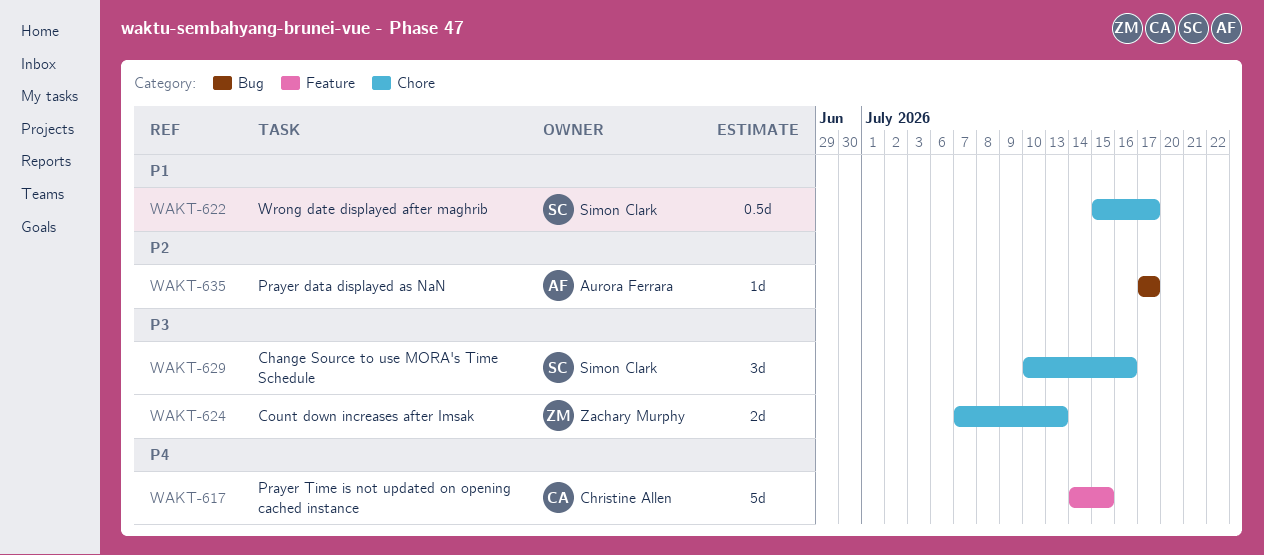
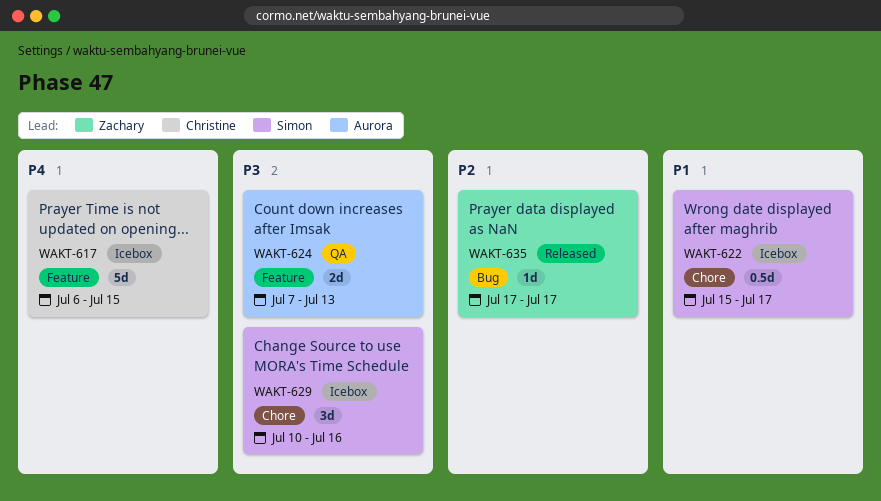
WAKT-617, start: Jul 14 -> Jul 6
WAKT-624, owner: Zachary Murphy -> Aurora Ferrara
WAKT-624, label: Chore -> Feature
WAKT-635, owner: Aurora Ferrara -> Zachary Murphy

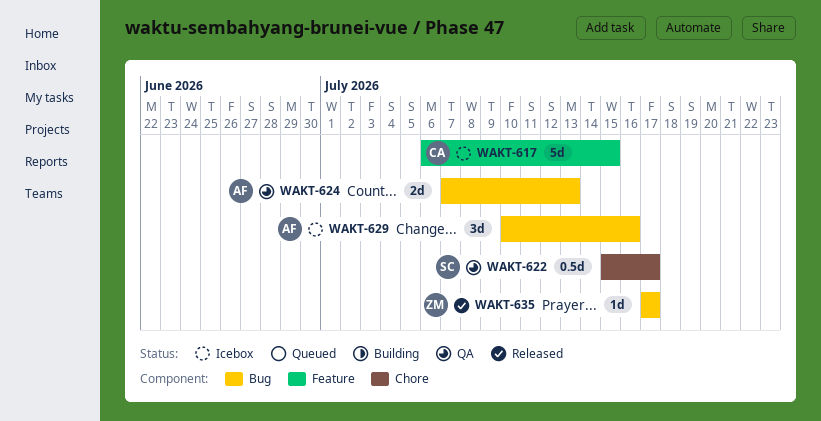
WAKT-622, status: Icebox -> QA
WAKT-624, label: Feature -> Bug
WAKT-629, owner: Simon -> Aurora
WAKT-629, label: Chore -> Bug

